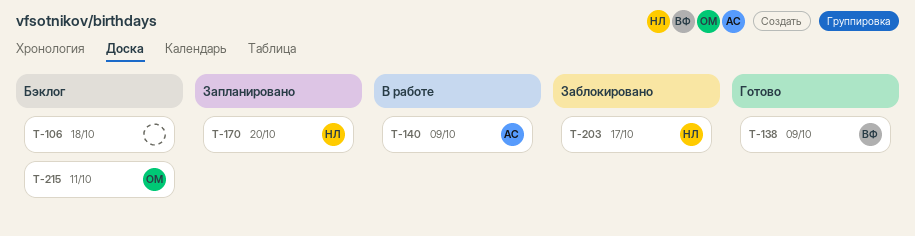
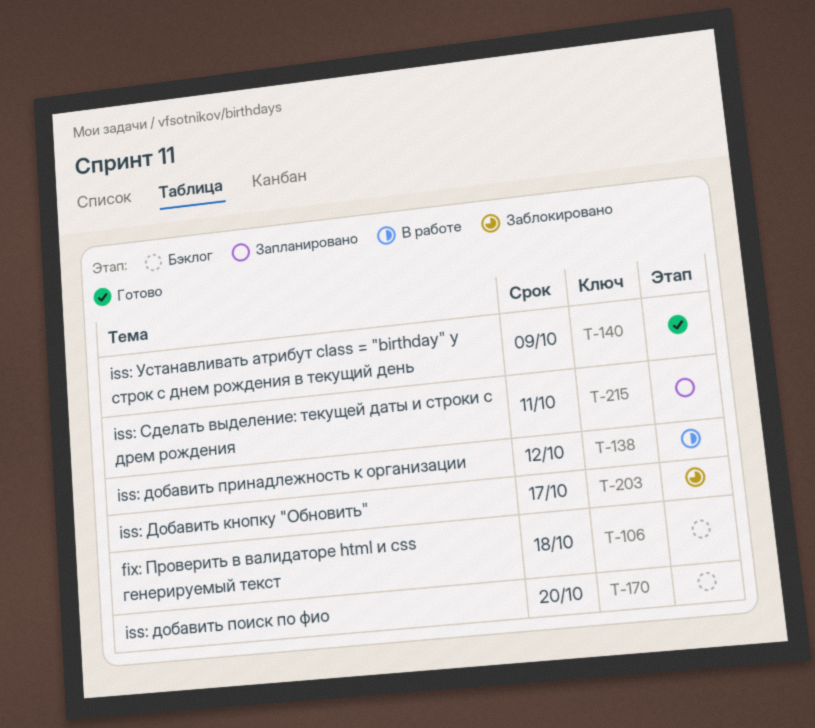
T-138, status: Готово -> В работе
T-138, due: Oct 9 -> Oct 12
T-140, status: В работе -> Готово
T-170, status: Запланировано -> Бэклог
T-215, status: Бэклог -> Запланировано

